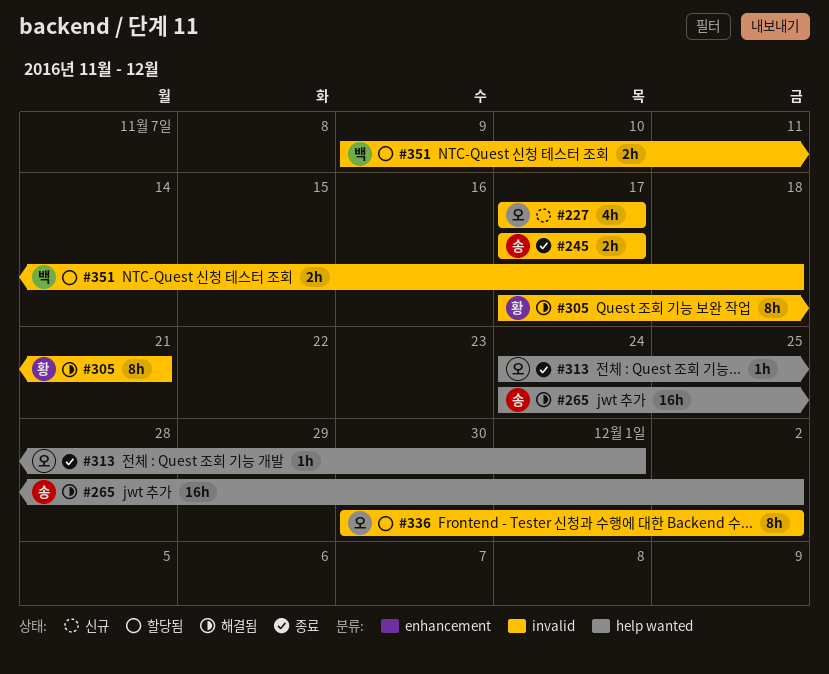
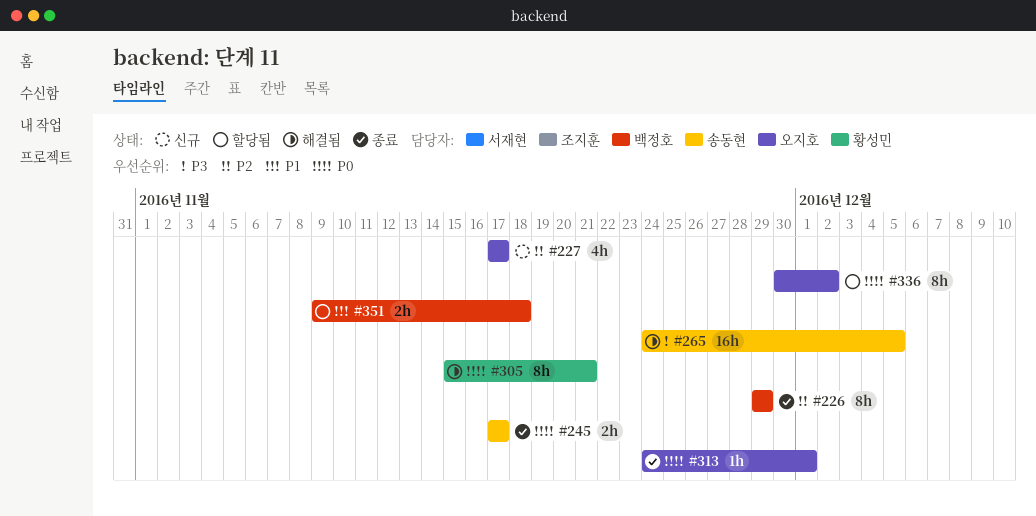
#226: none -> present
#265, due: Dec 2 -> Dec 5
#305, start: Nov 17 -> Nov 15

